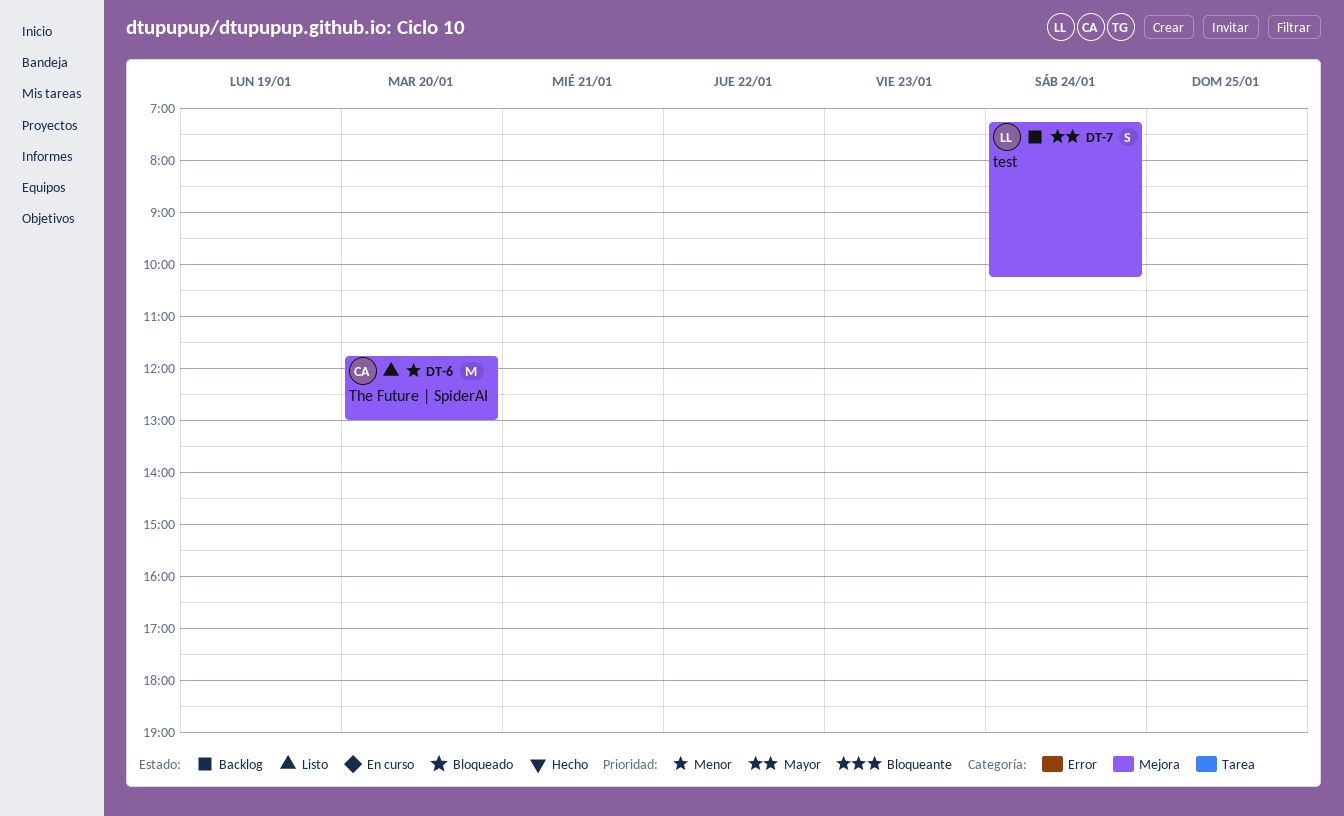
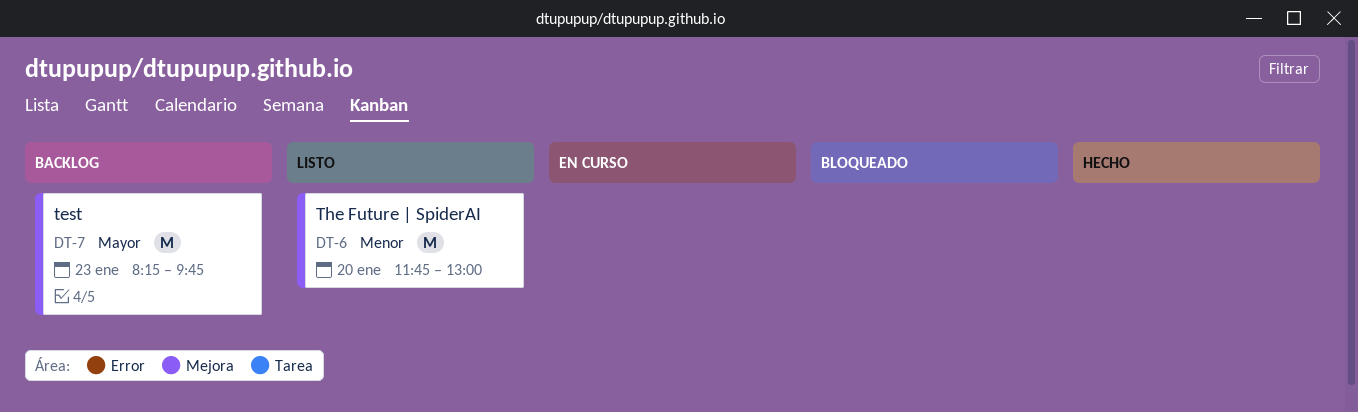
DT-7, estimate: S -> M
DT-7, day: Jan 24 -> Jan 23
DT-7, begins: 07:15 -> 08:15
DT-7, ends: 10:15 -> 09:45

